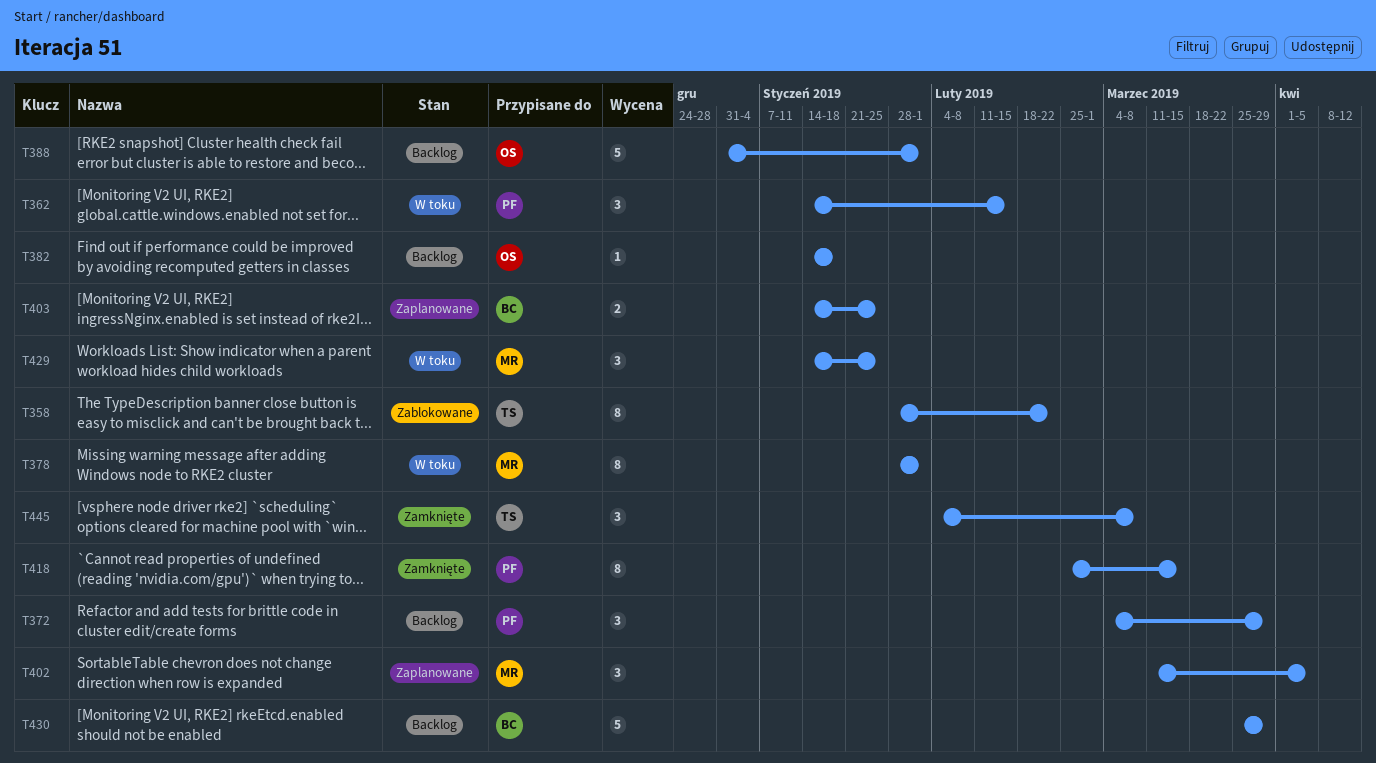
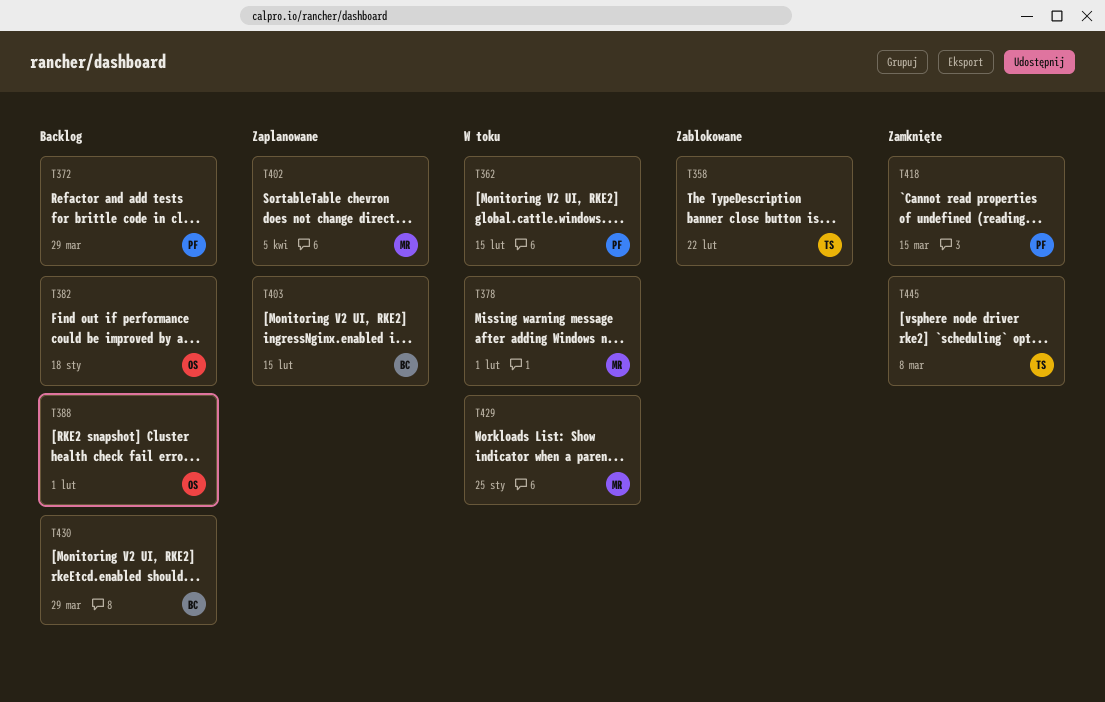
T403, due: Jan 25 -> Feb 15

